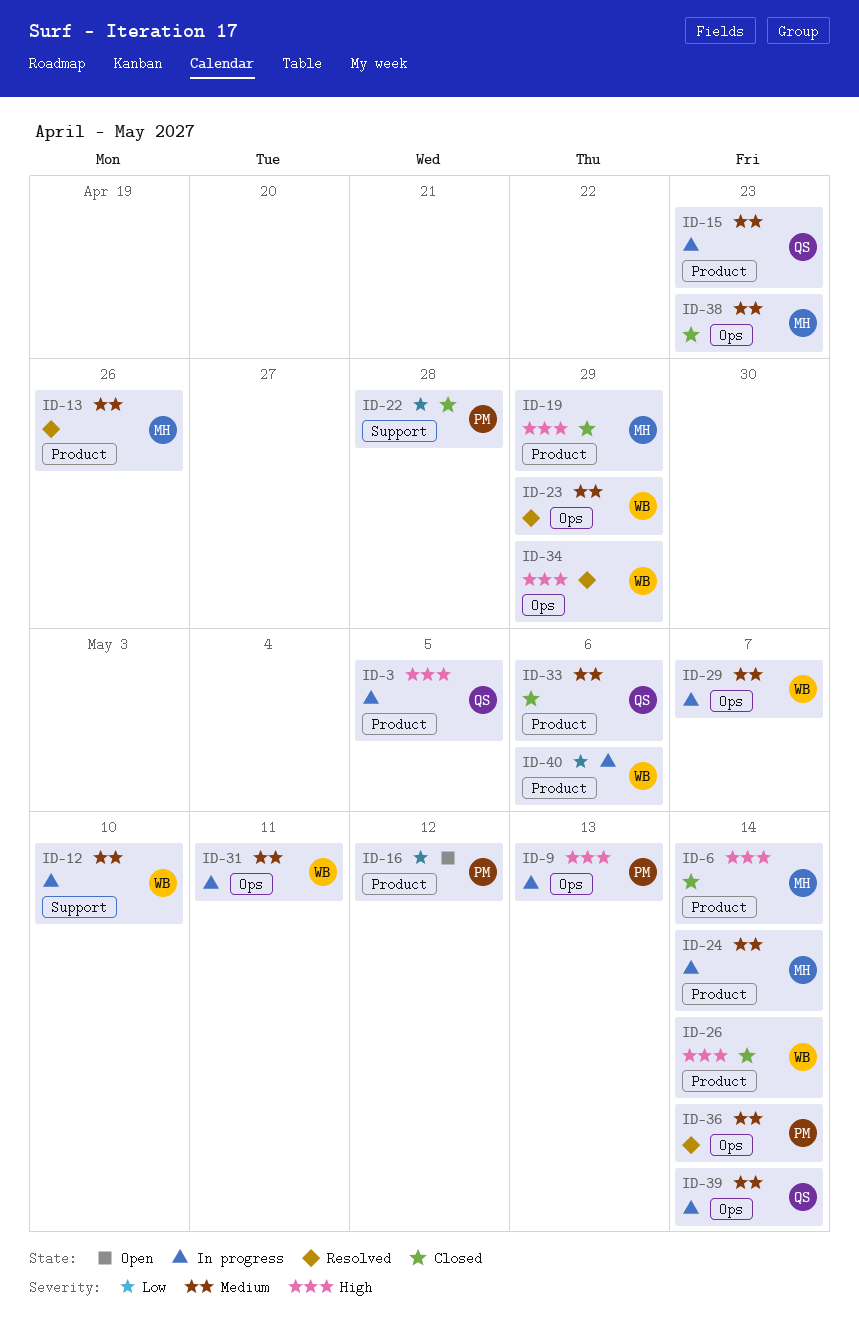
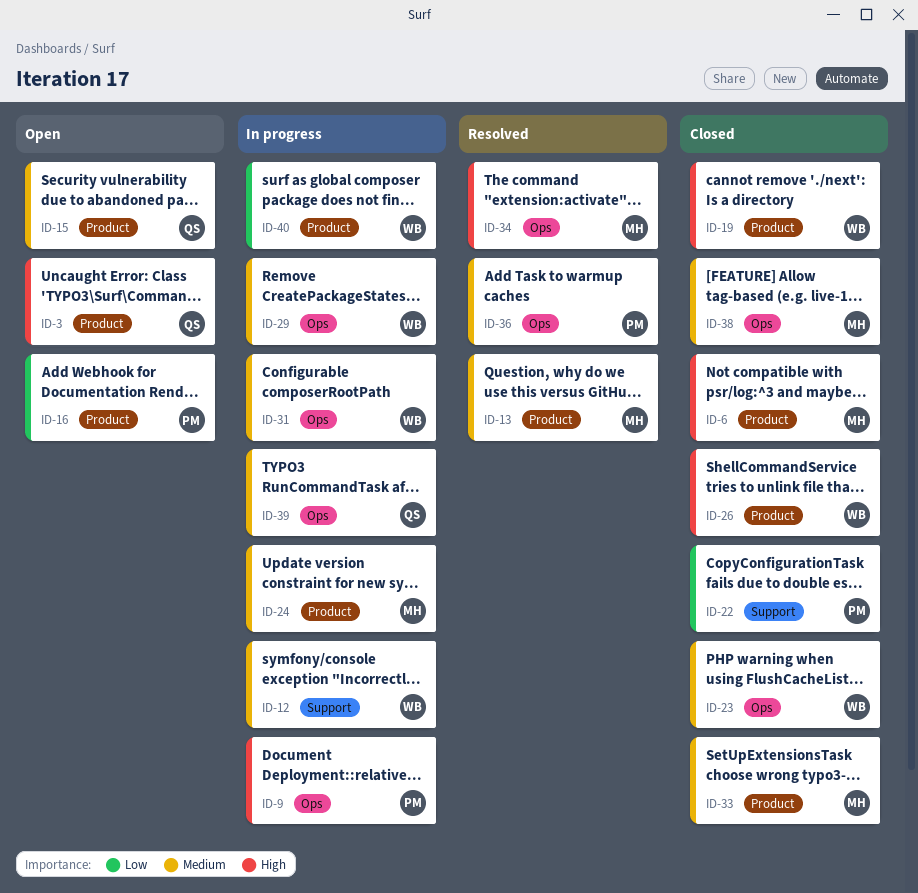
ID-3, status: In progress -> Open
ID-15, status: In progress -> Open
ID-19, owner: MH -> WB
ID-23, status: Resolved -> Closed
ID-33, owner: QS -> MH
ID-34, owner: WB -> MH

